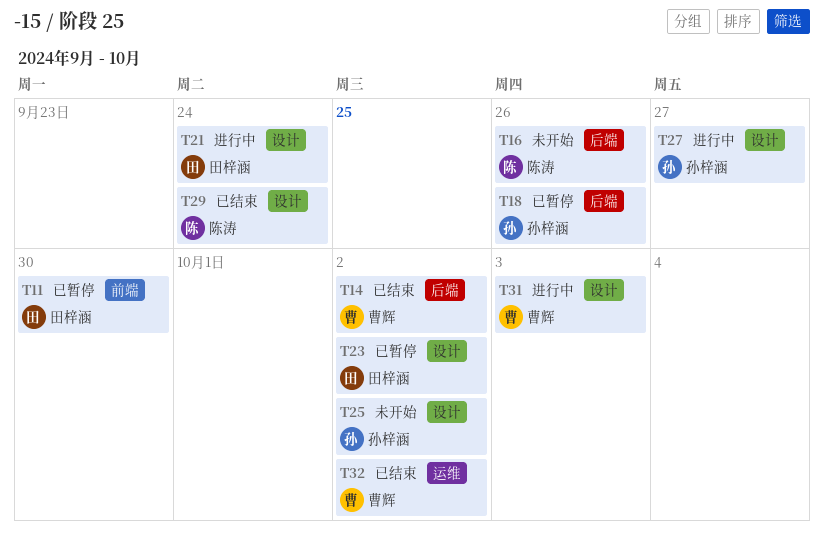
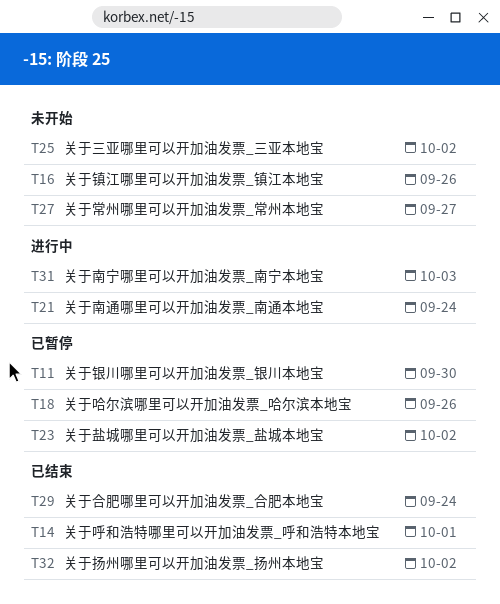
T14, due: Oct 2 -> Oct 1
T27, status: 进行中 -> 未开始

